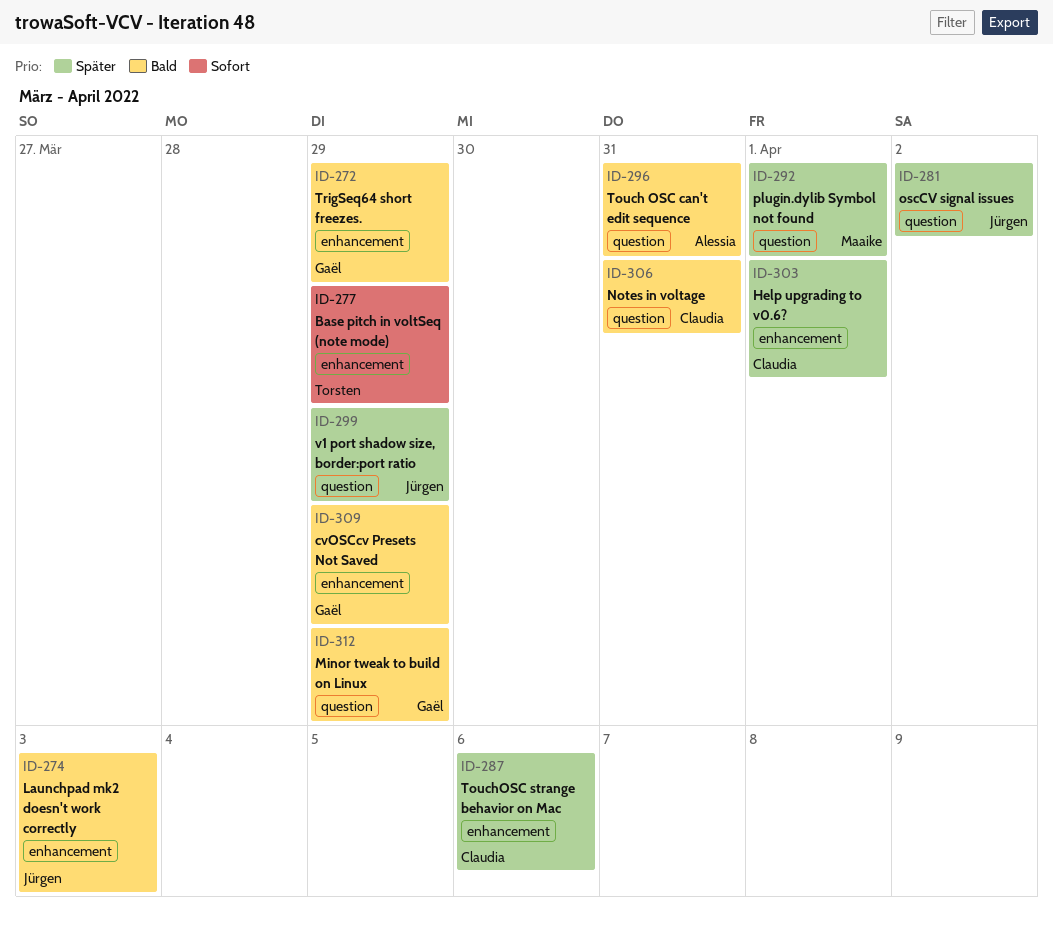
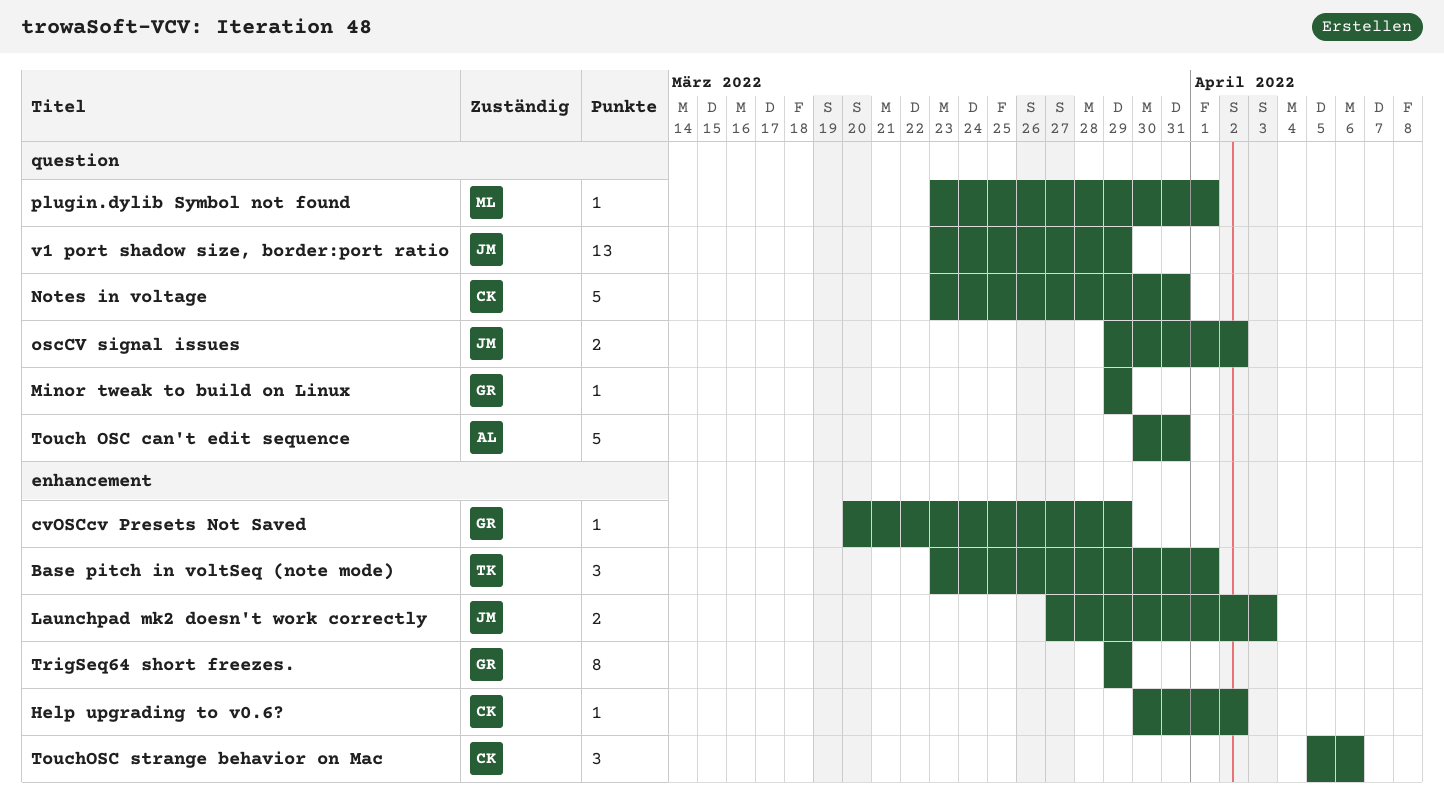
Base pitch in voltSeq (note mode), due: Mar 29 -> Apr 1
Help upgrading to v0.6?, due: Apr 1 -> Apr 2

